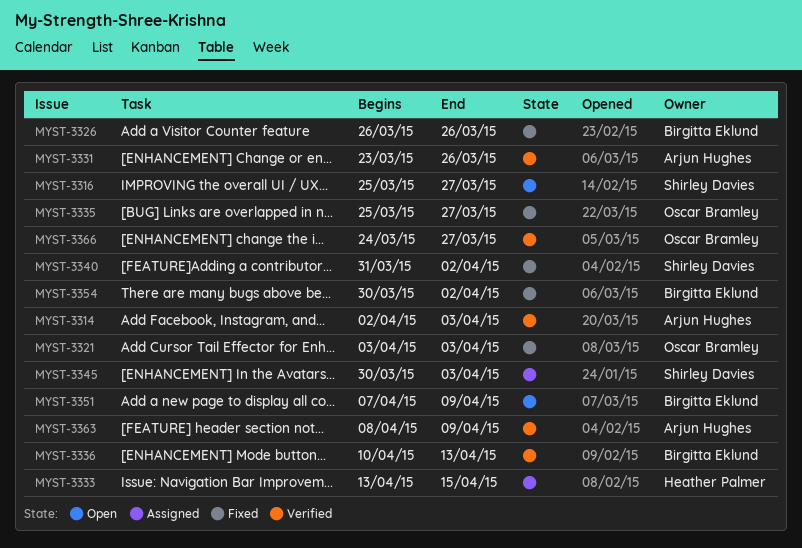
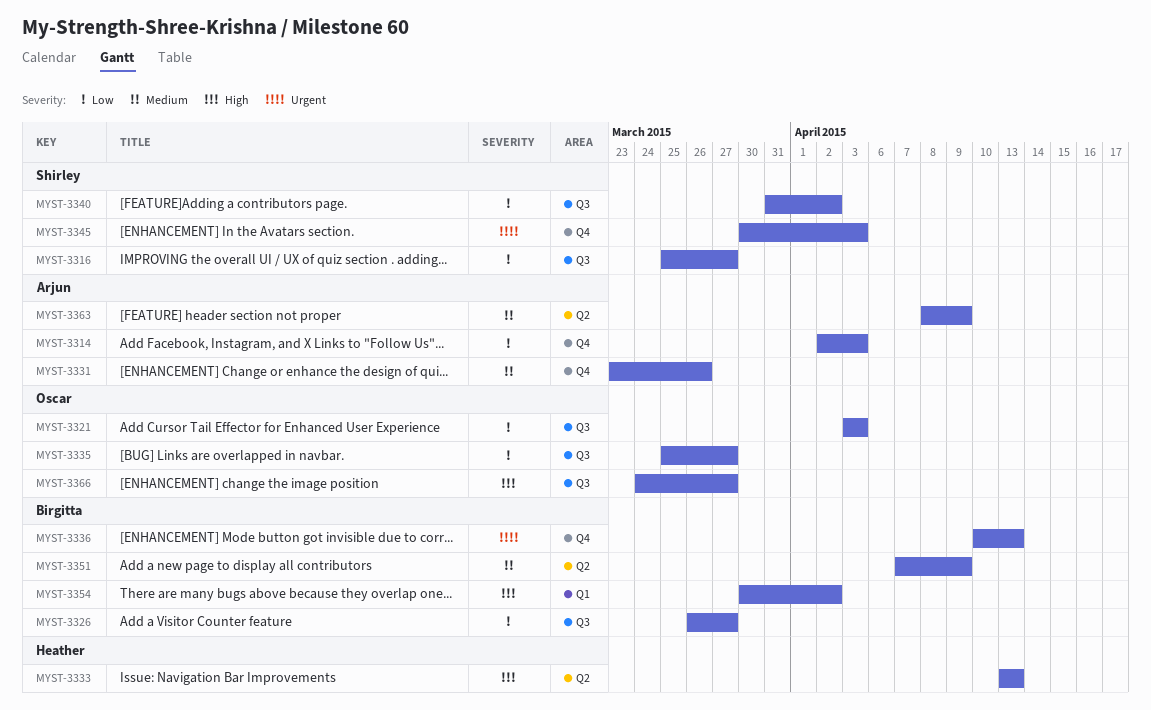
MYST-3326, due: Mar 26 -> Mar 27
MYST-3333, due: Apr 15 -> Apr 13

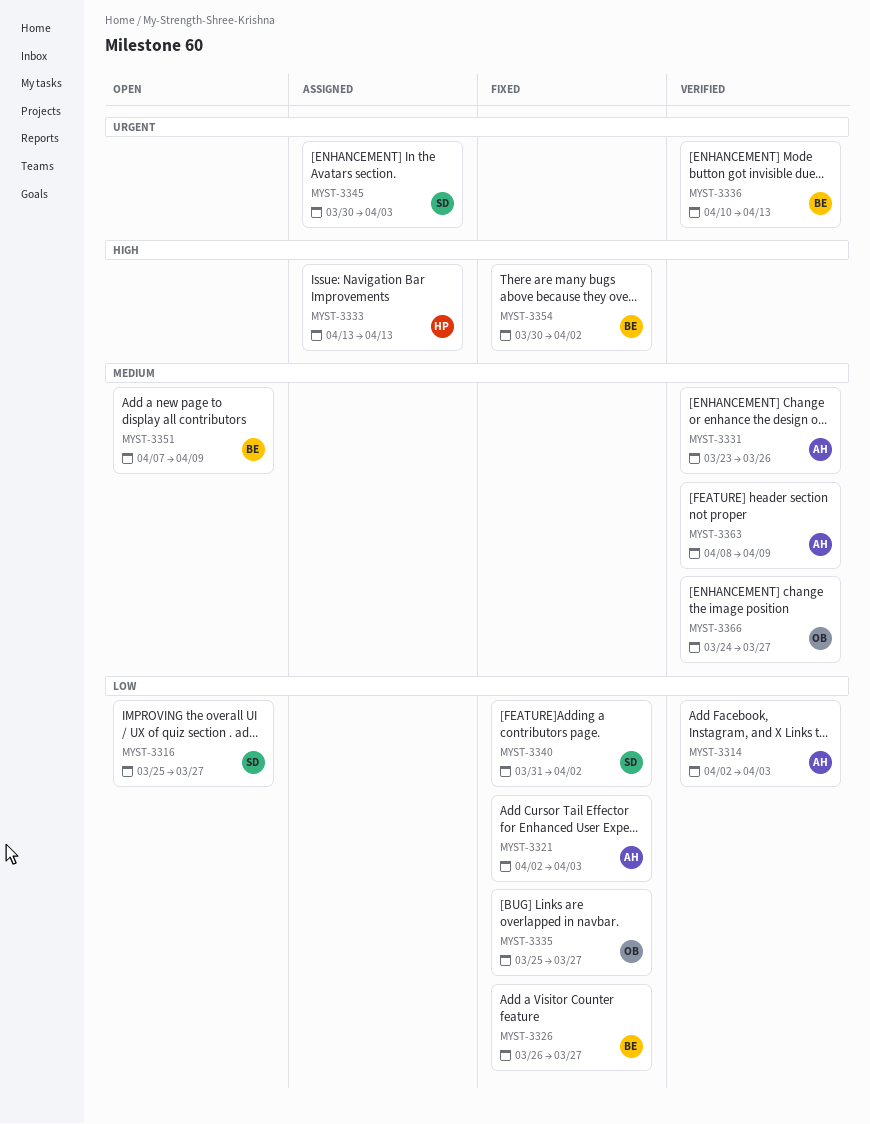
MYST-3321, owner: Oscar -> Arjun
MYST-3321, start: Apr 3 -> Apr 2
MYST-3366, priority: High -> Medium

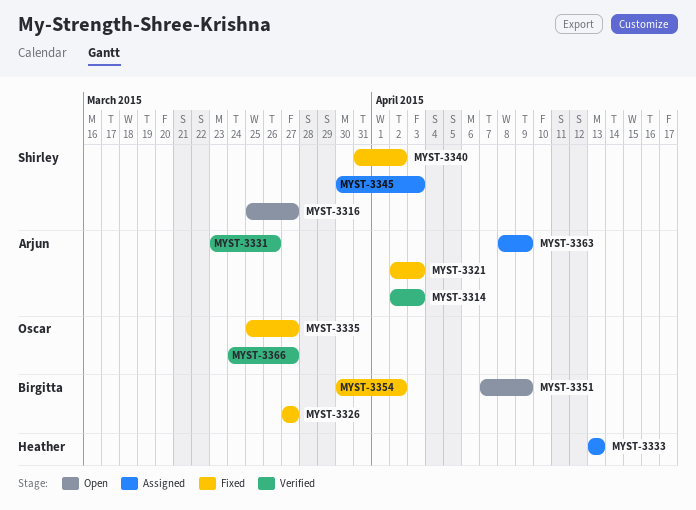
MYST-3326, start: Mar 26 -> Mar 27
MYST-3336: present -> none
MYST-3363, status: Verified -> Assigned

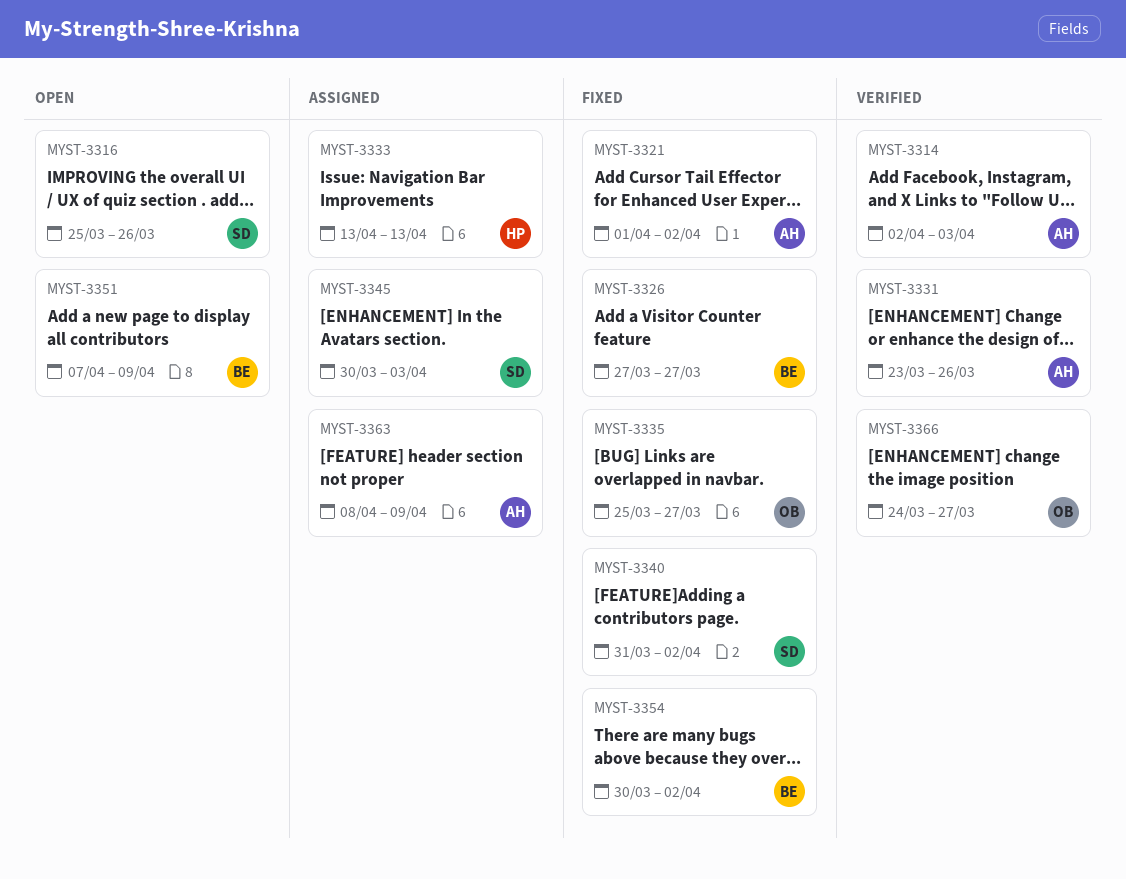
MYST-3316, due: Mar 27 -> Mar 26
MYST-3321, start: Apr 2 -> Apr 1
MYST-3321, due: Apr 3 -> Apr 2

